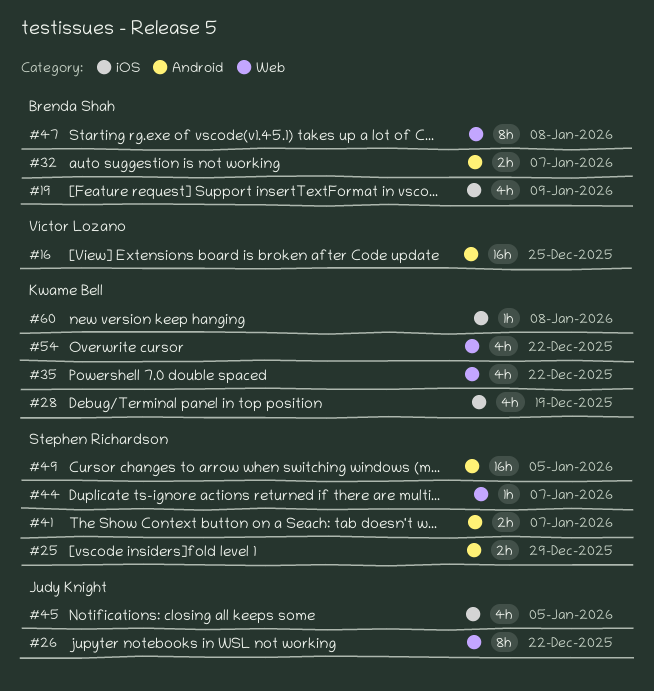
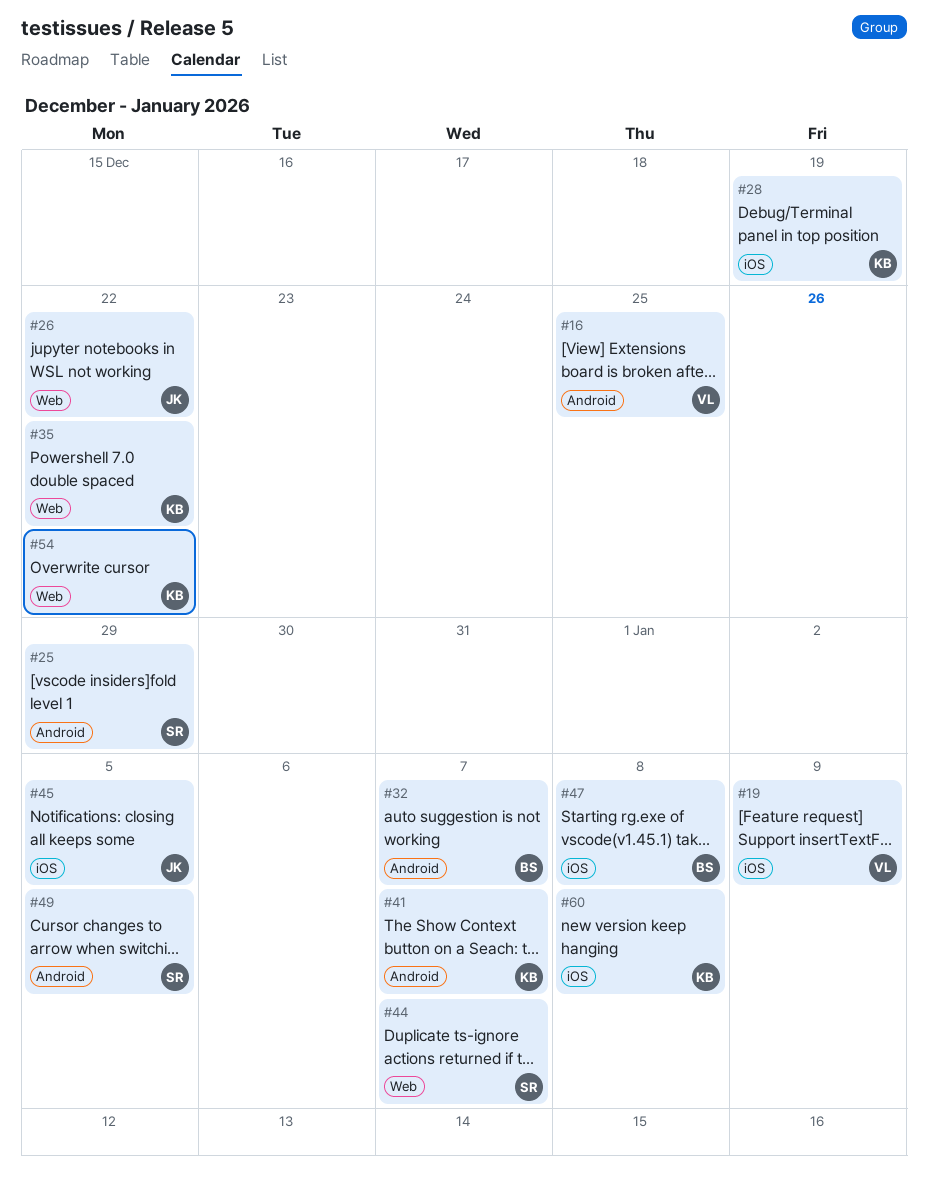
#19, owner: Brenda Shah -> Víctor Lozano
#41, owner: Stephen Richardson -> Kwame Bell
#47, label: Web -> iOS

